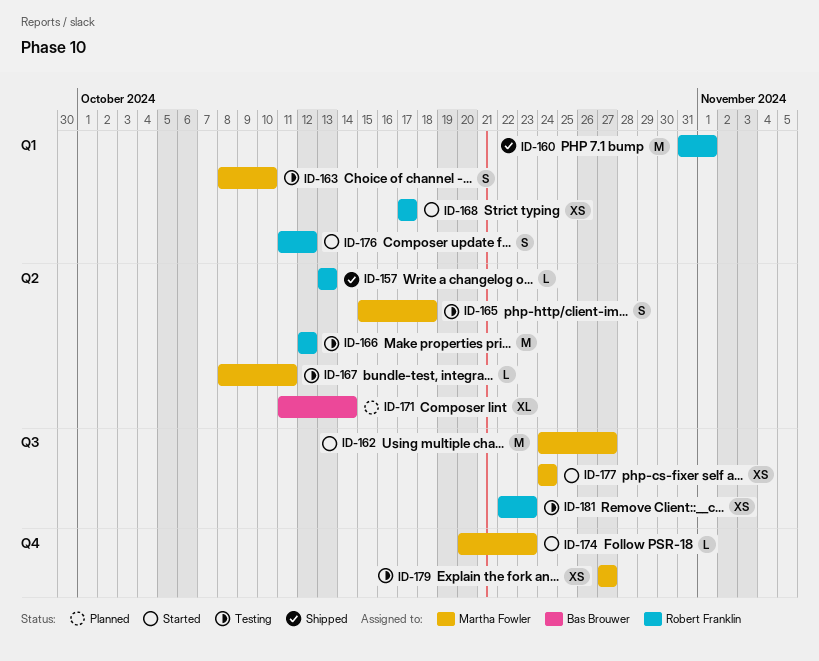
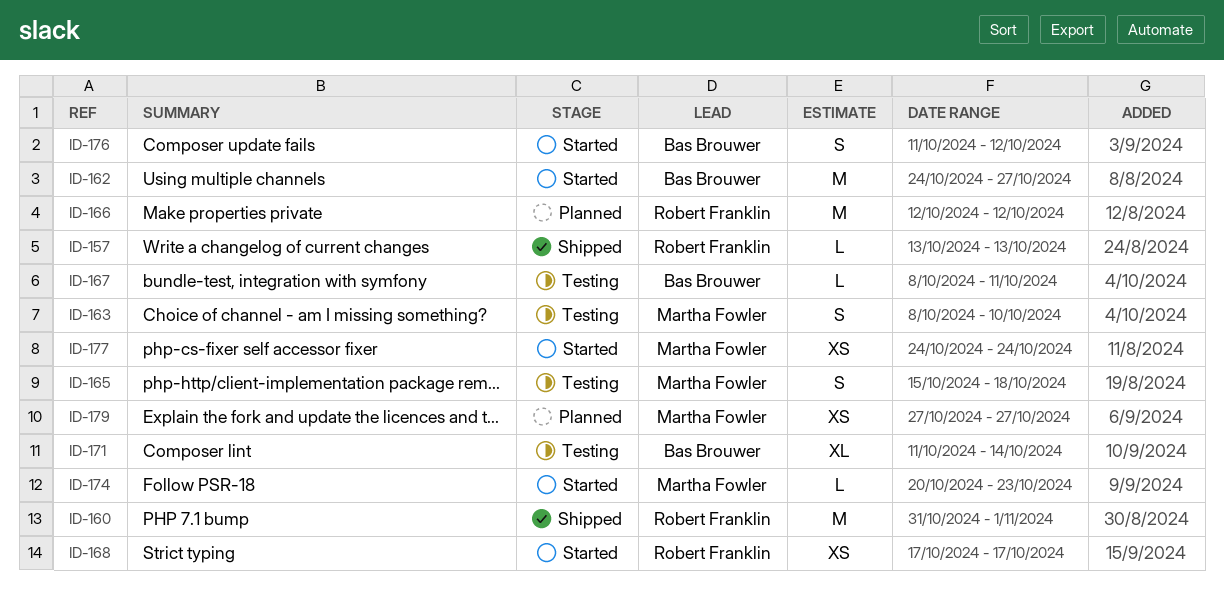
ID-162, owner: Martha Fowler -> Bas Brouwer
ID-166, status: Testing -> Planned
ID-167, owner: Martha Fowler -> Bas Brouwer
ID-171, status: Planned -> Testing
ID-176, owner: Robert Franklin -> Bas Brouwer
ID-179, status: Testing -> Planned
ID-181: present -> none

